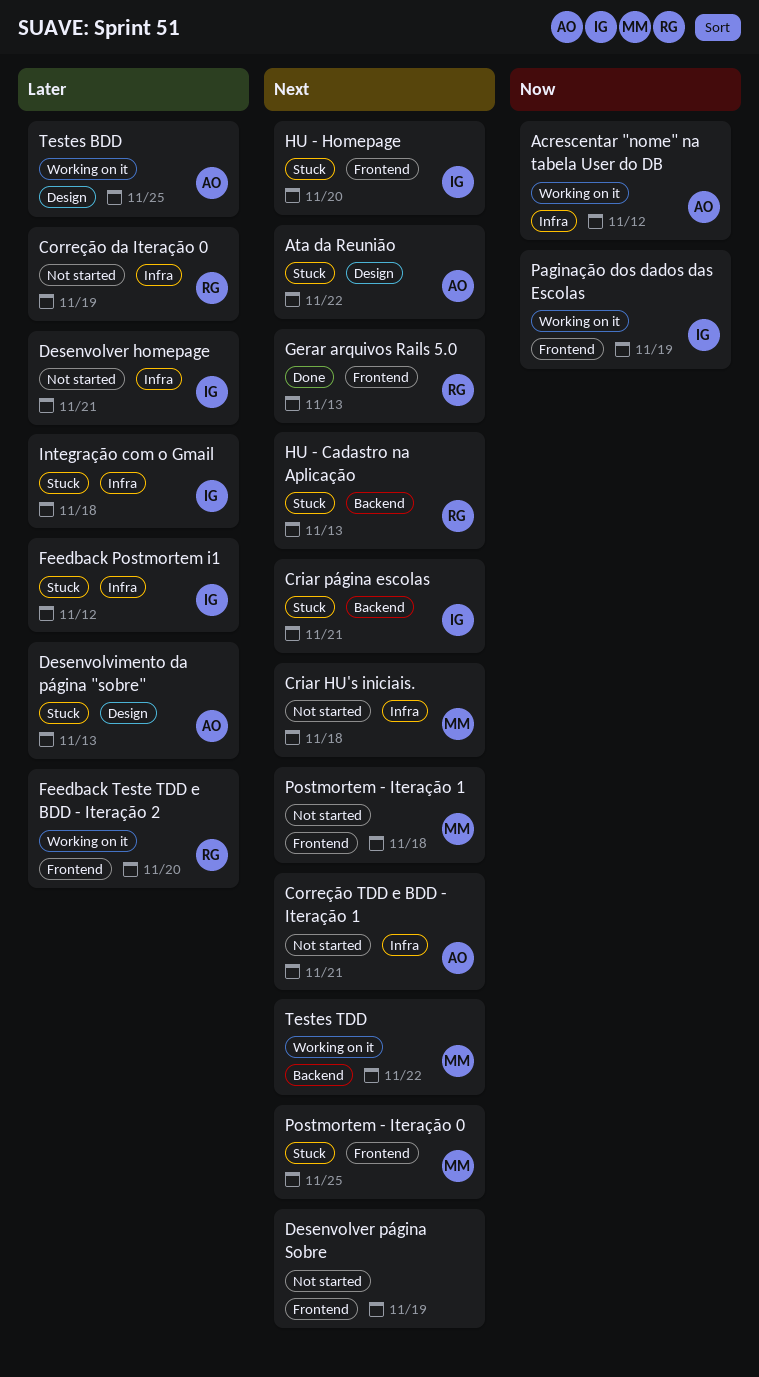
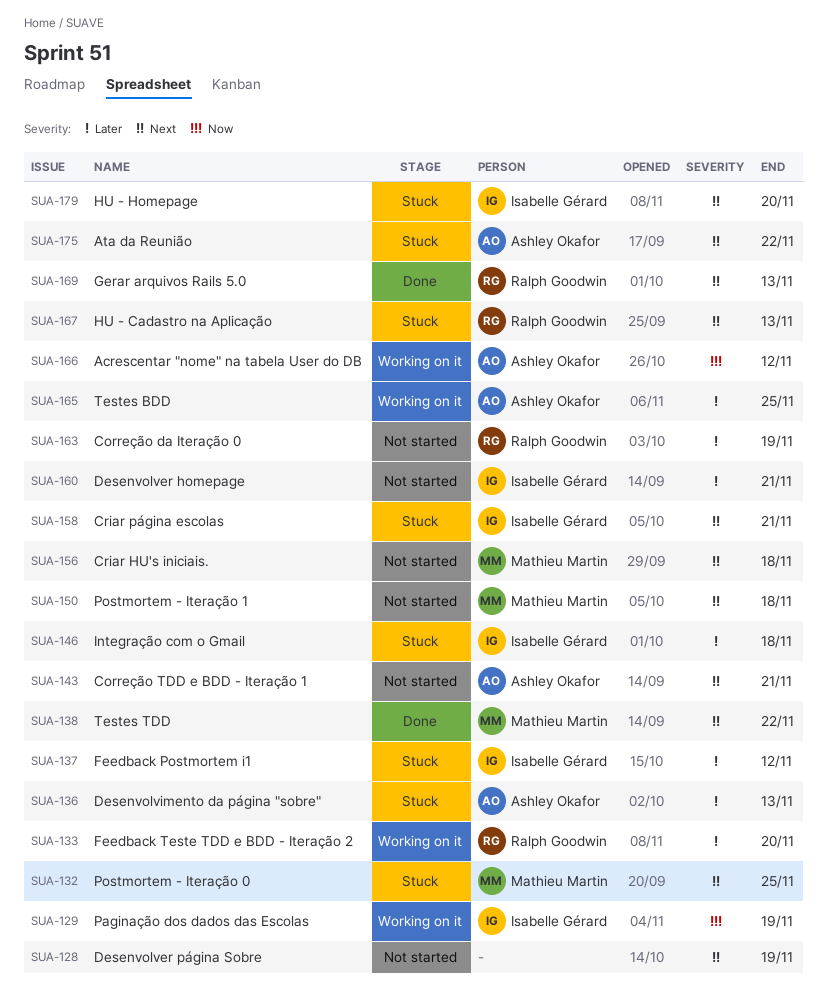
Testes TDD, status: Working on it -> Done

